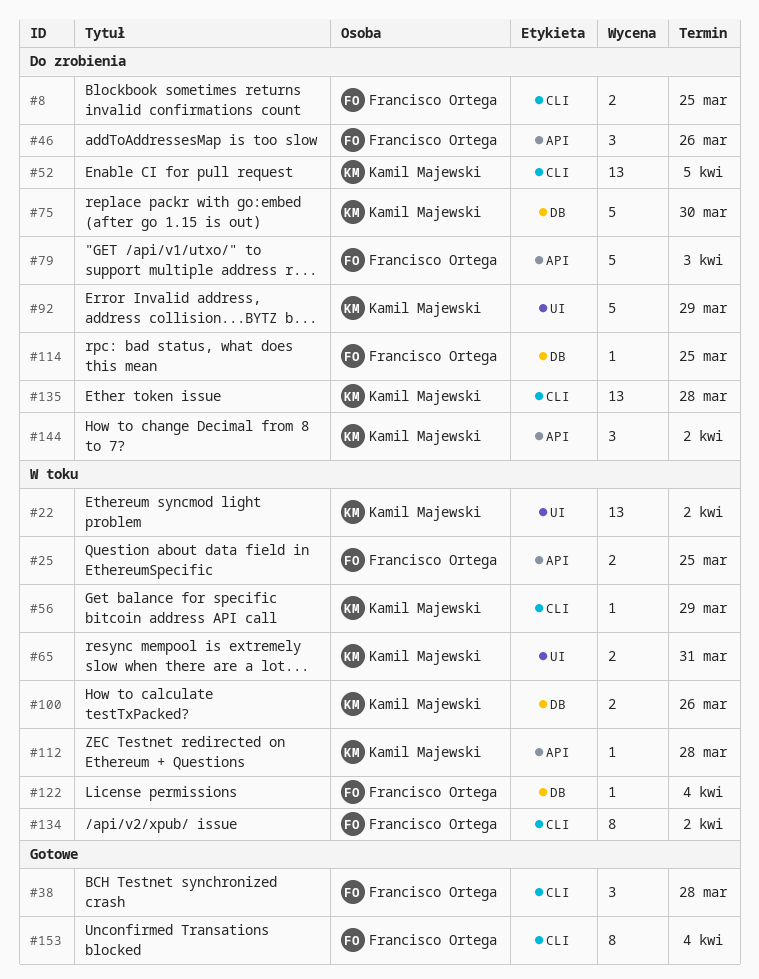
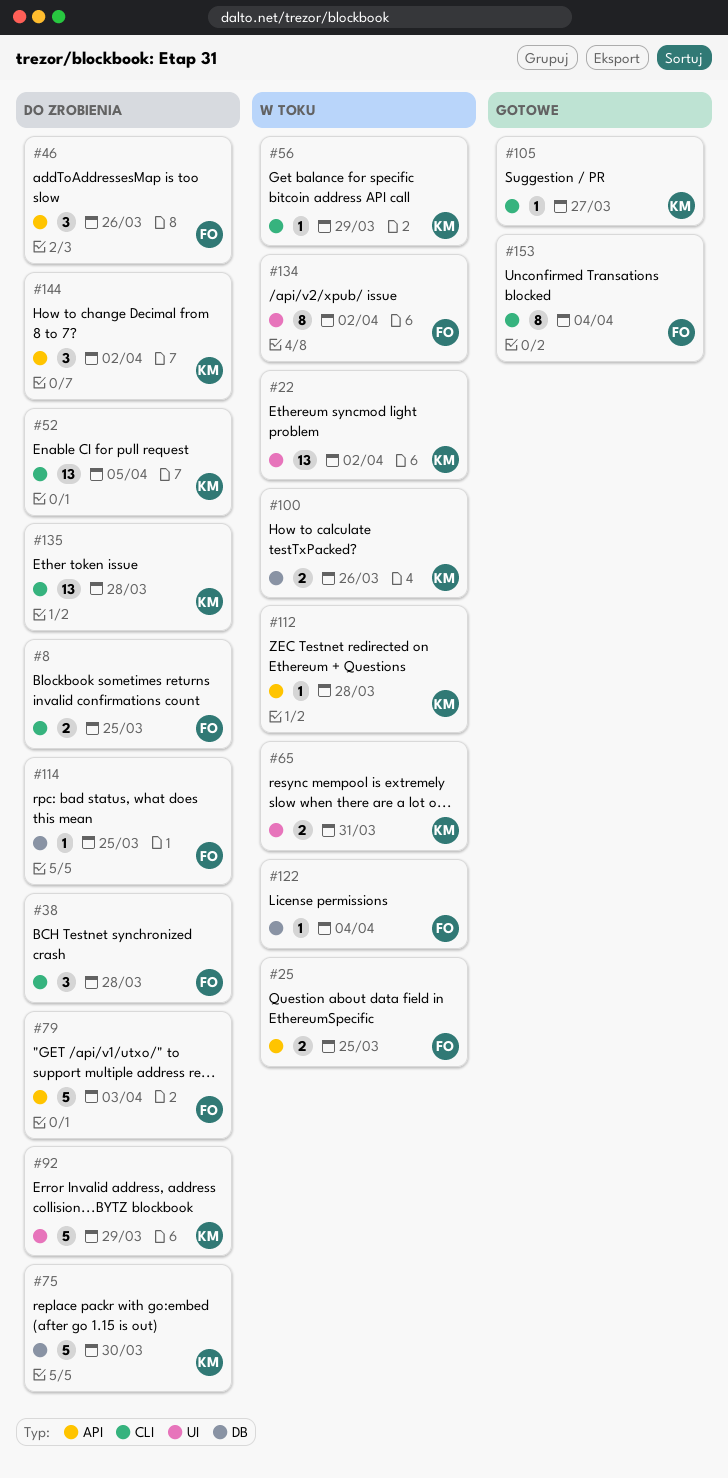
#38, status: Gotowe -> Do zrobienia
#105: none -> present
#134, label: CLI -> UI

